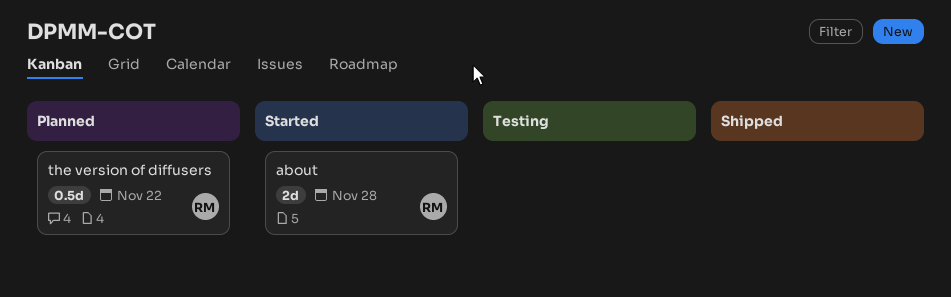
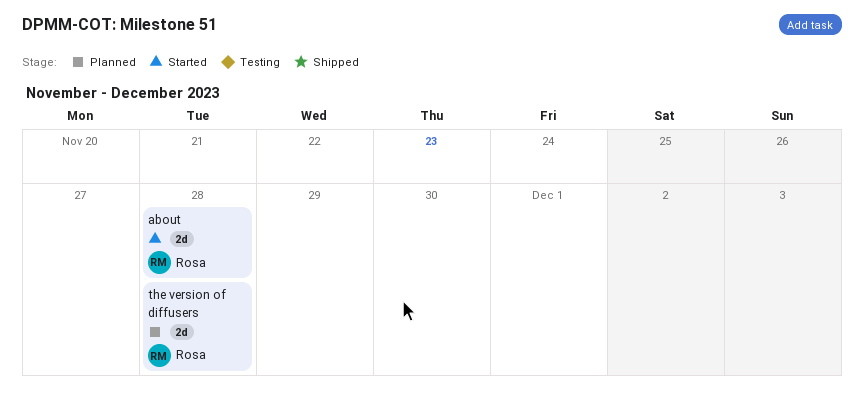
the version of diffusers, estimate: 0.5d -> 2d
the version of diffusers, due: Nov 22 -> Nov 28

